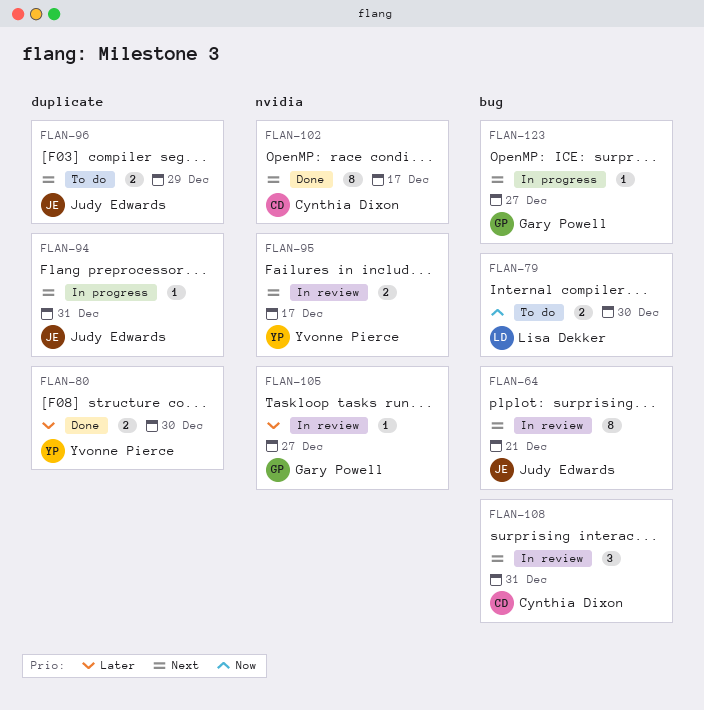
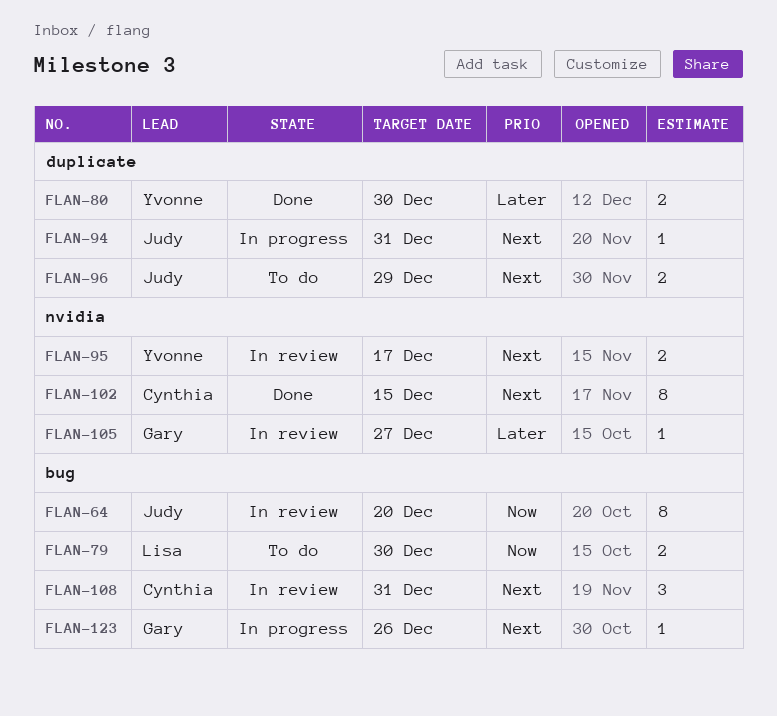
FLAN-64, priority: Next -> Now
FLAN-64, due: Dec 21 -> Dec 20
FLAN-102, due: Dec 17 -> Dec 15
FLAN-123, due: Dec 27 -> Dec 26

